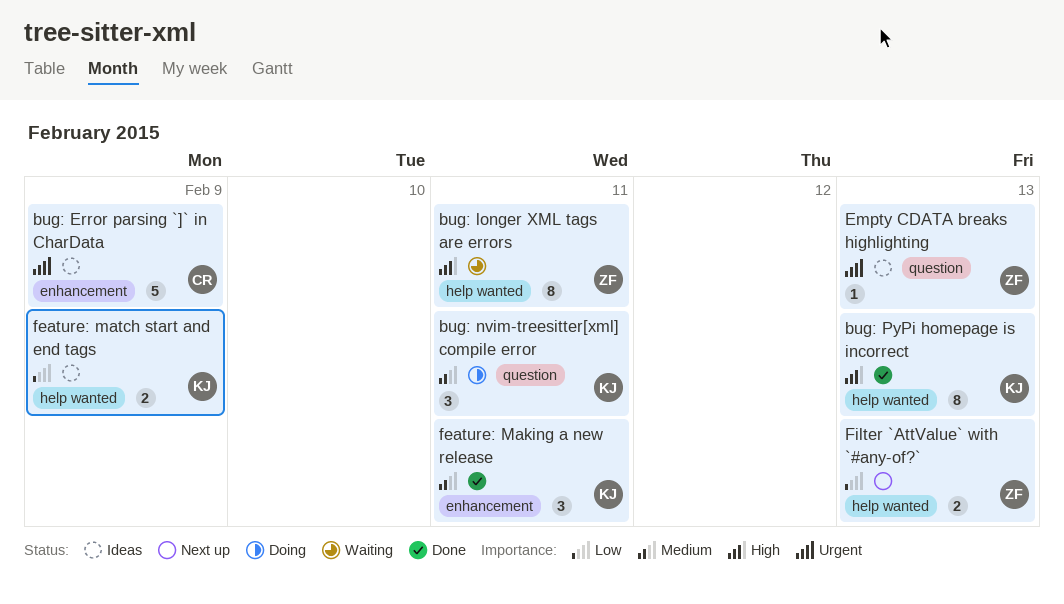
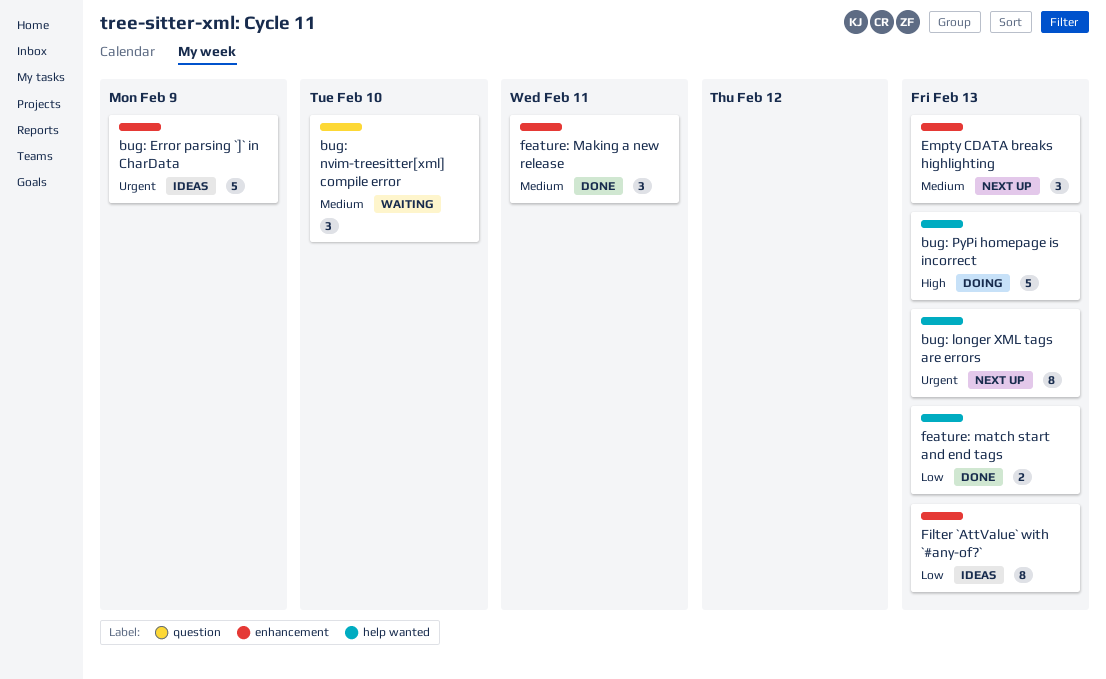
bug: longer XML tags are errors, status: Waiting -> Next up
bug: longer XML tags are errors, priority: High -> Urgent
bug: longer XML tags are errors, due: Feb 11 -> Feb 13
bug: nvim-treesitter[xml] compile error, status: Doing -> Waiting
bug: nvim-treesitter[xml] compile error, due: Feb 11 -> Feb 10
bug: PyPi homepage is incorrect, status: Done -> Doing
bug: PyPi homepage is incorrect, estimate: 8 -> 5
Empty CDATA breaks highlighting, status: Ideas -> Next up
Empty CDATA breaks highlighting, priority: Urgent -> Medium
Empty CDATA breaks highlighting, label: question -> enhancement
Empty CDATA breaks highlighting, estimate: 1 -> 3
feature: match start and end tags, status: Ideas -> Done
feature: match start and end tags, due: Feb 9 -> Feb 13
Filter `AttValue` with `#any-of?`, status: Next up -> Ideas
Filter `AttValue` with `#any-of?`, label: help wanted -> enhancement
Filter `AttValue` with `#any-of?`, estimate: 2 -> 8

